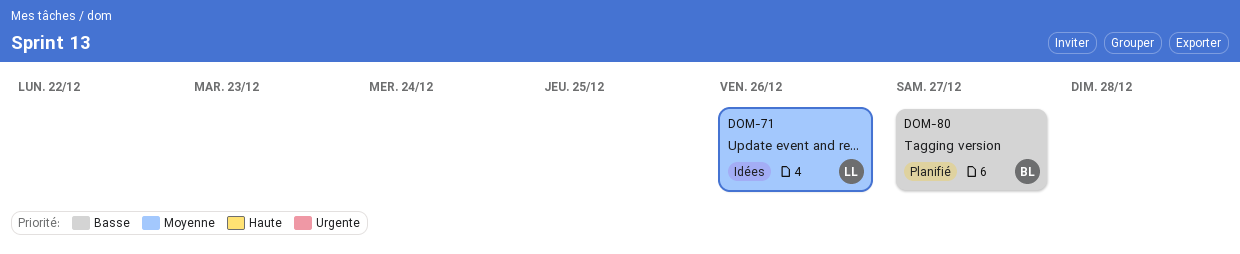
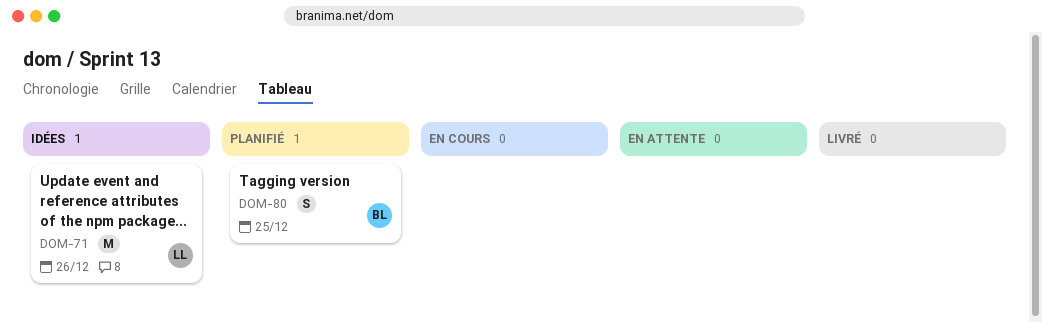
DOM-80, due: Dec 27 -> Dec 25

